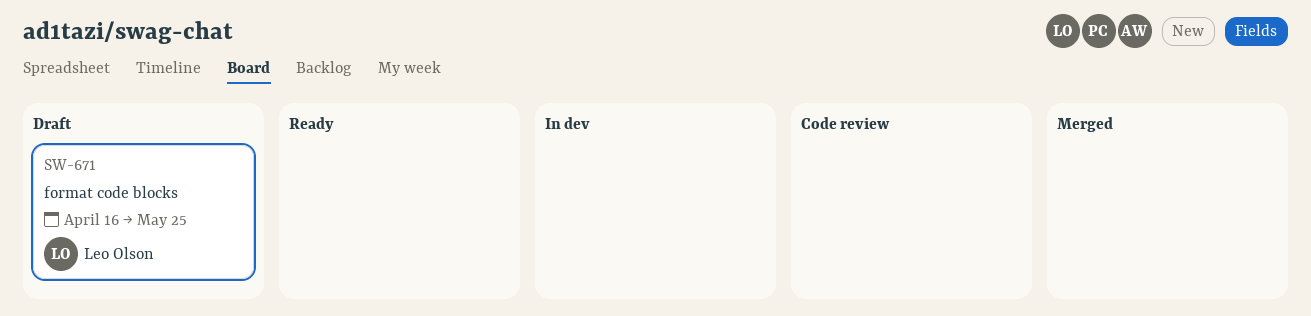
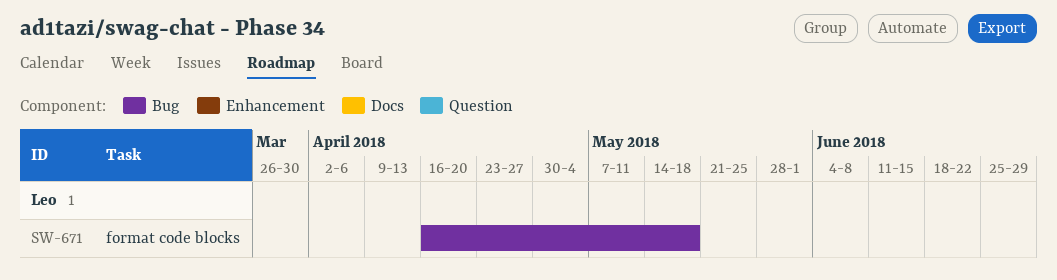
SW-671, due: May 25 -> May 18

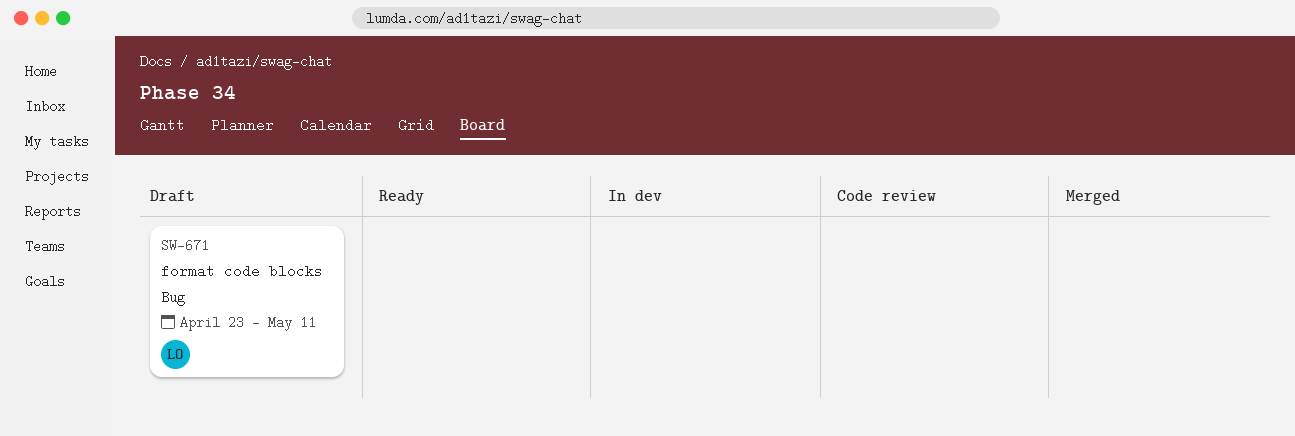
SW-671, start: Apr 16 -> Apr 23
SW-671, due: May 18 -> May 11

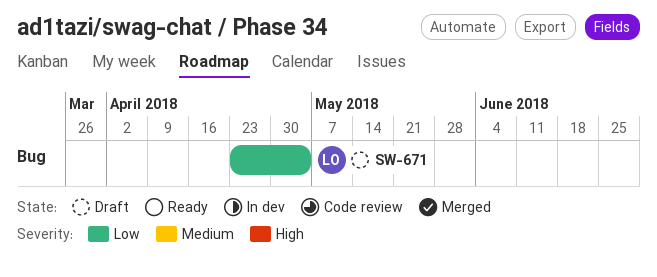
SW-671, due: May 11 -> May 4

